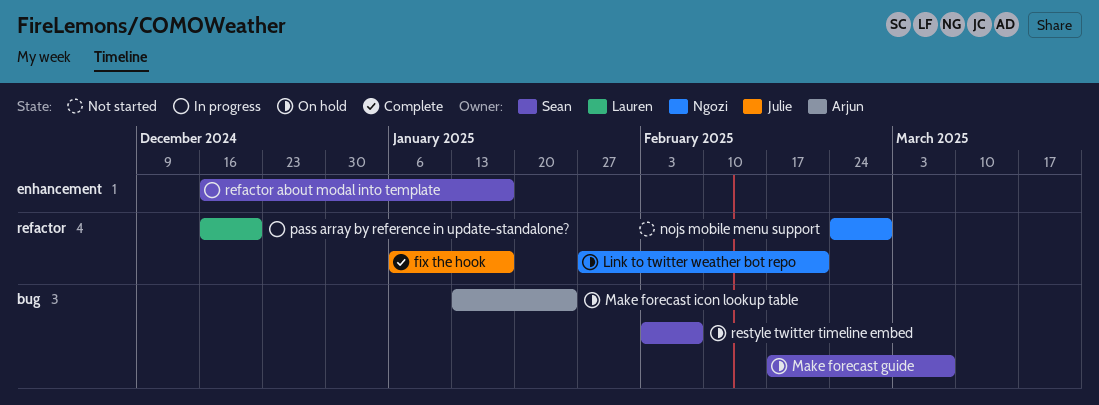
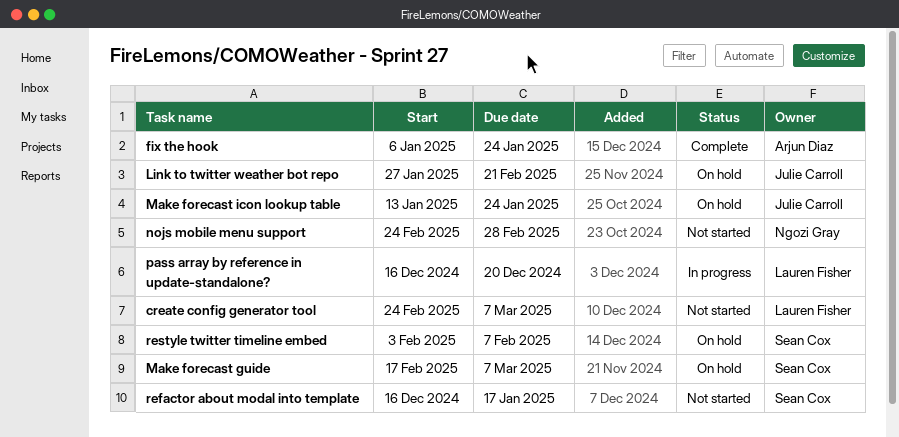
create config generator tool: none -> present
fix the hook, owner: Julie Carroll -> Arjun Diaz
fix the hook, due: Jan 17 -> Jan 24
Link to twitter weather bot repo, owner: Ngozi Gray -> Julie Carroll
Make forecast icon lookup table, owner: Arjun Diaz -> Julie Carroll
refactor about modal into template, status: In progress -> Not started

